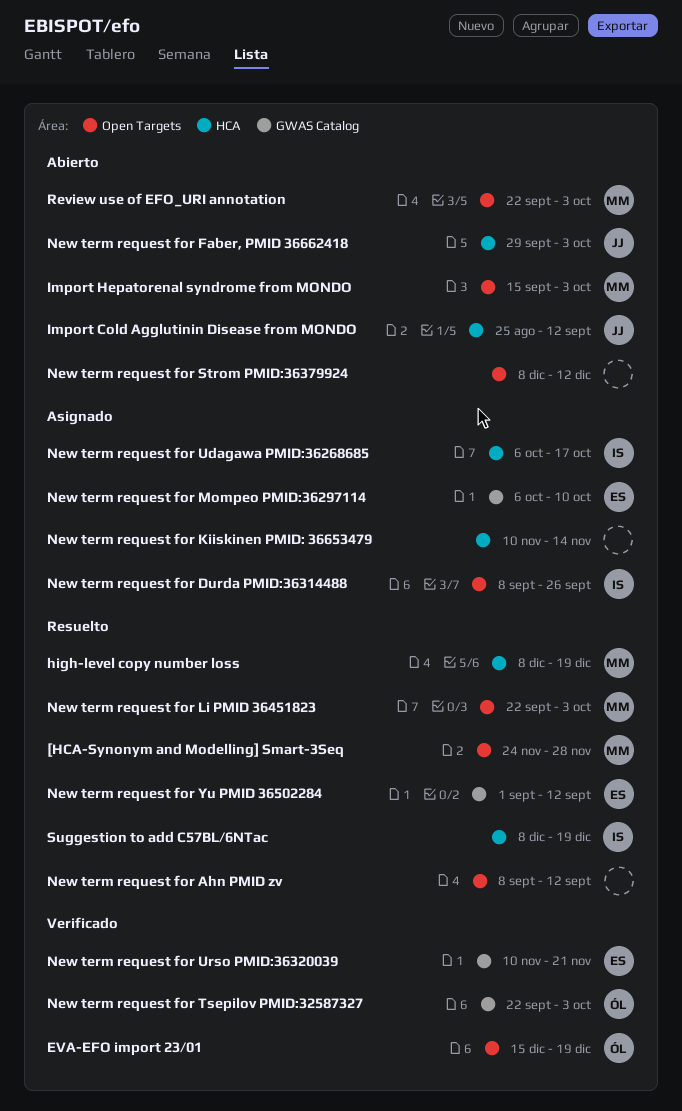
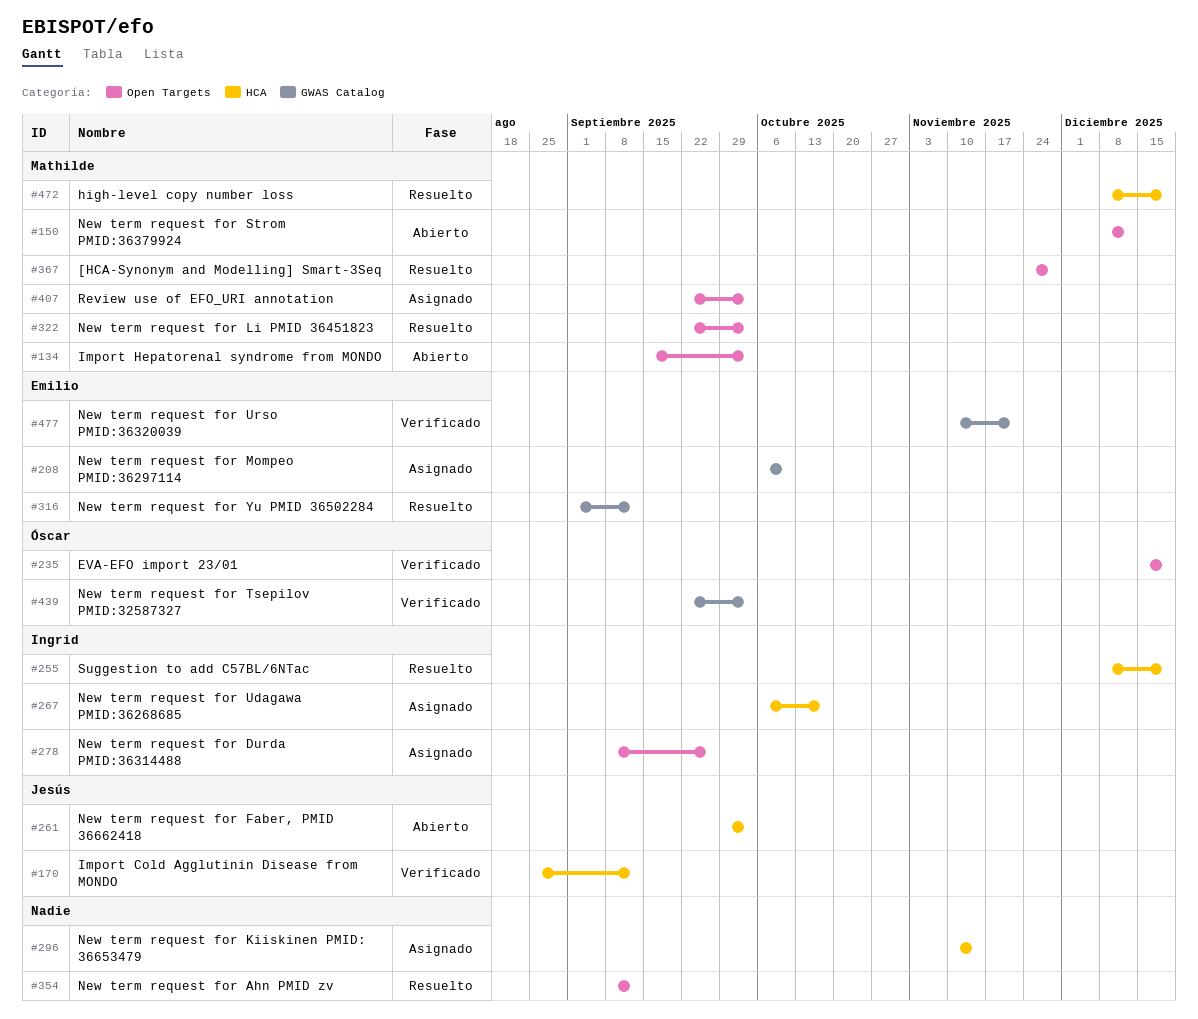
Import Cold Agglutinin Disease from MONDO, status: Abierto -> Verificado
New term request for Strom PMID:36379924, owner: none -> Mathilde
Review use of EFO_URI annotation, status: Abierto -> Asignado

